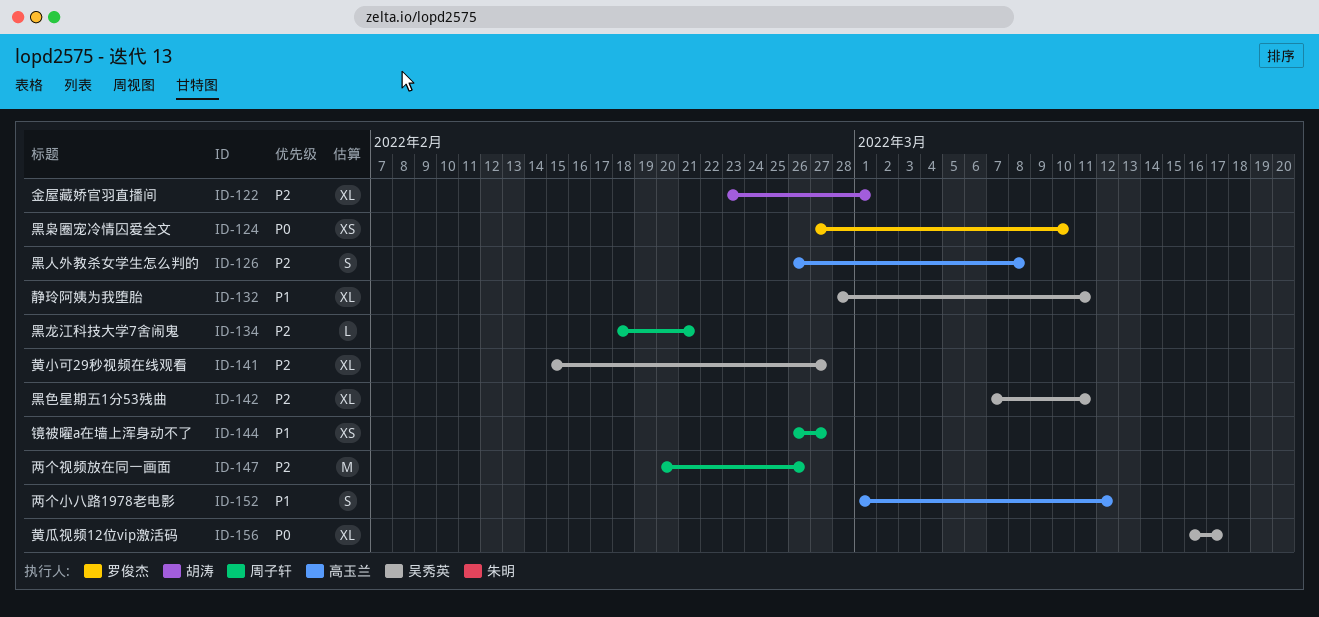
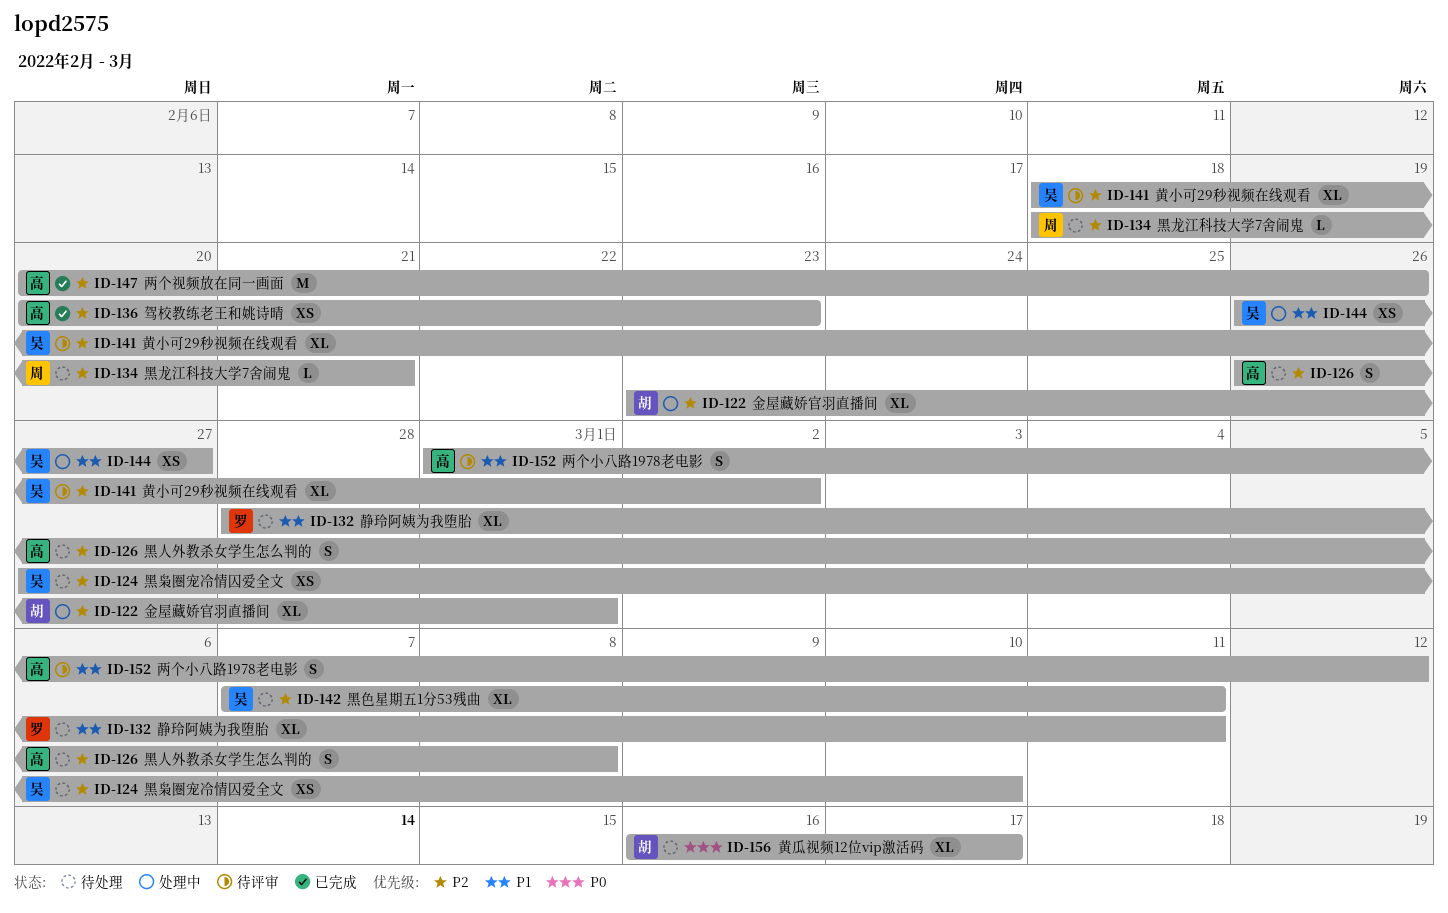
ID-124, owner: 罗俊杰 -> 吴秀英
ID-124, priority: P0 -> P2
ID-132, owner: 吴秀英 -> 罗俊杰
ID-136: none -> present
ID-141, start: Feb 15 -> Feb 18
ID-141, due: Feb 27 -> Mar 2
ID-144, owner: 周子轩 -> 吴秀英
ID-147, owner: 周子轩 -> 高玉兰
ID-156, owner: 吴秀英 -> 胡涛

